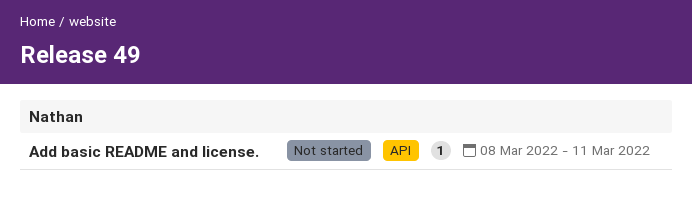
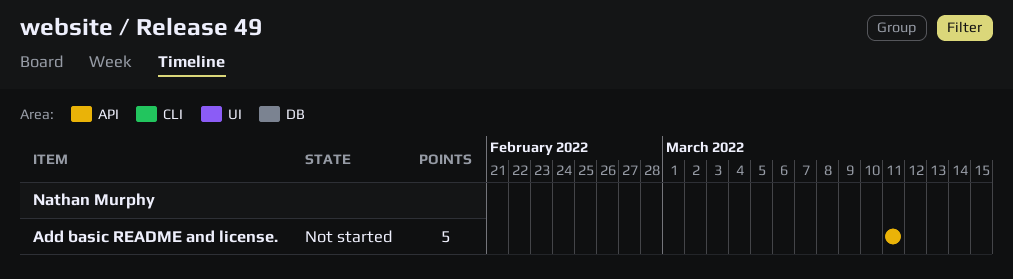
Add basic README and license., estimate: 1 -> 5
Add basic README and license., start: Mar 8 -> Mar 11

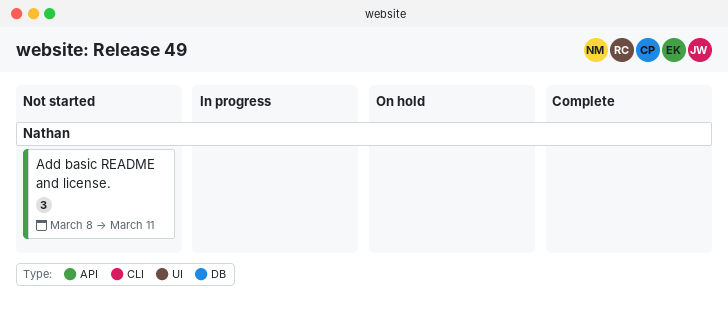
Add basic README and license., estimate: 5 -> 3
Add basic README and license., start: Mar 11 -> Mar 8

